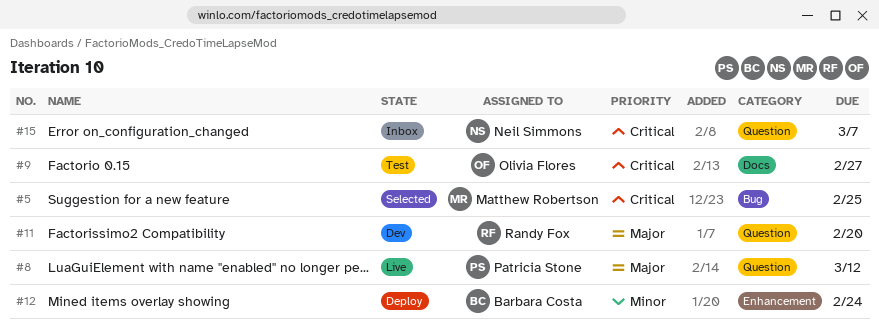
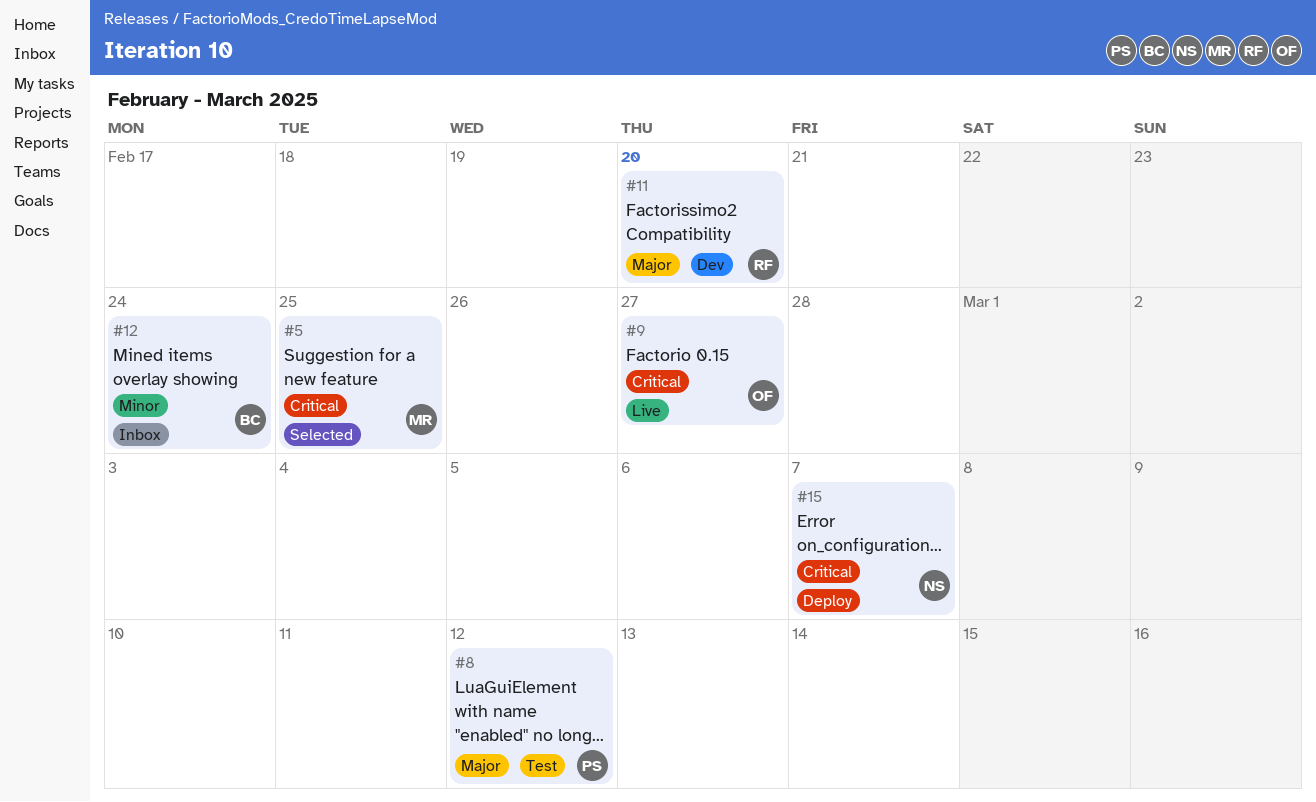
#8, status: Live -> Test
#9, status: Test -> Live
#12, status: Deploy -> Inbox
#15, status: Inbox -> Deploy

